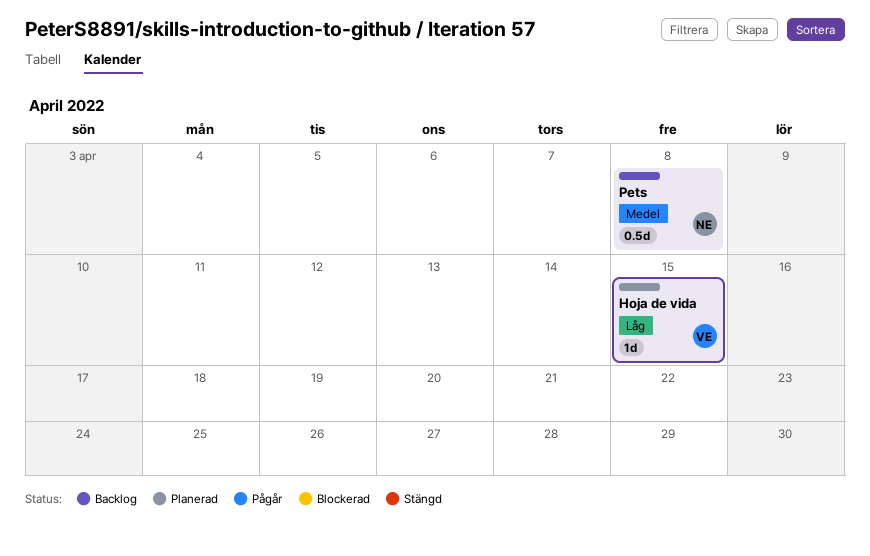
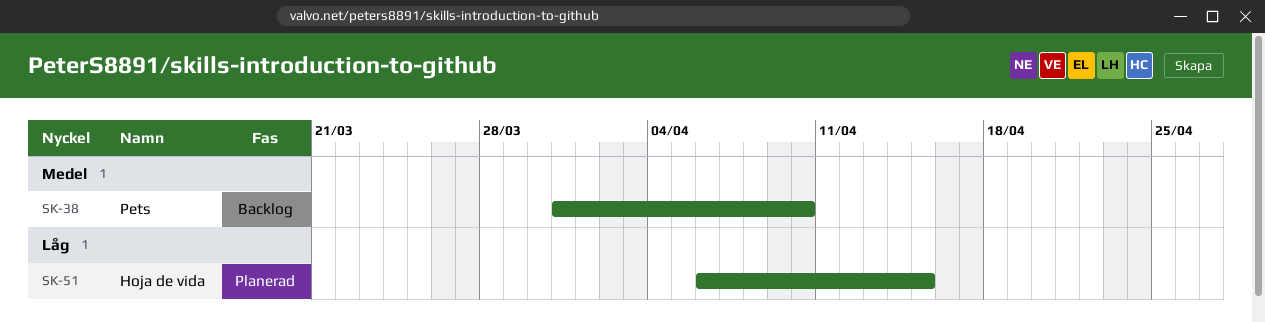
Pets, due: Apr 8 -> Apr 10

